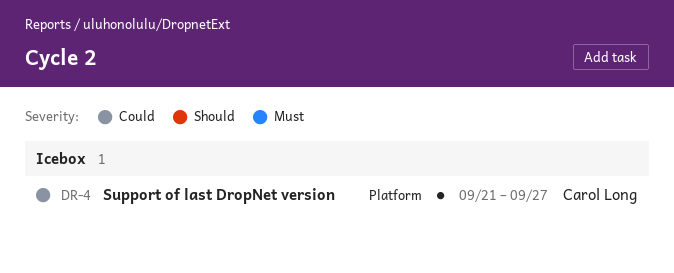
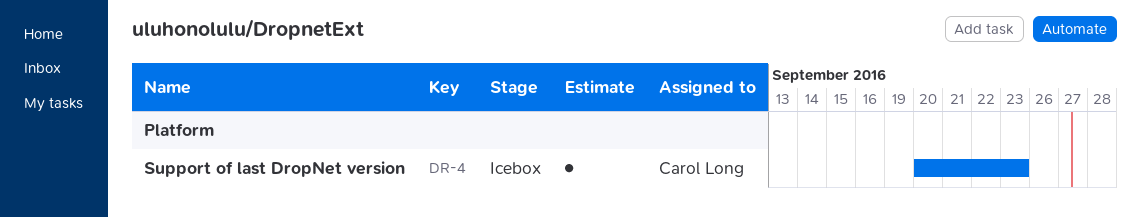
DR-4, start: Sep 21 -> Sep 20
DR-4, due: Sep 27 -> Sep 23

